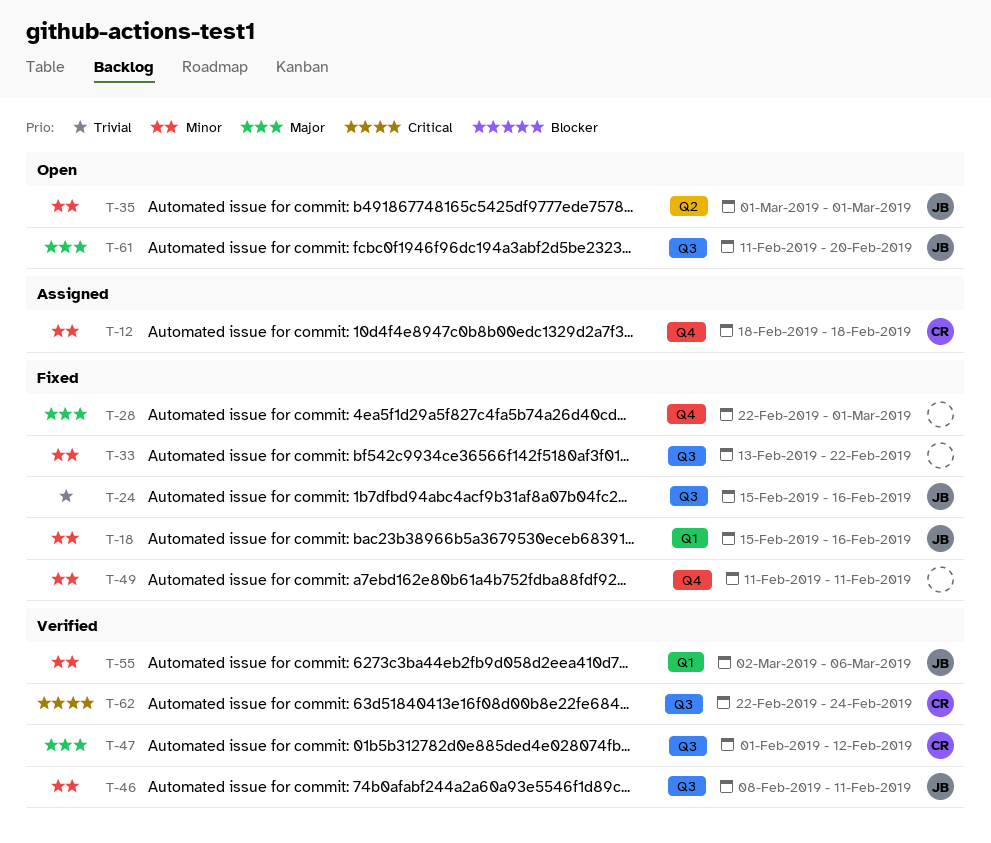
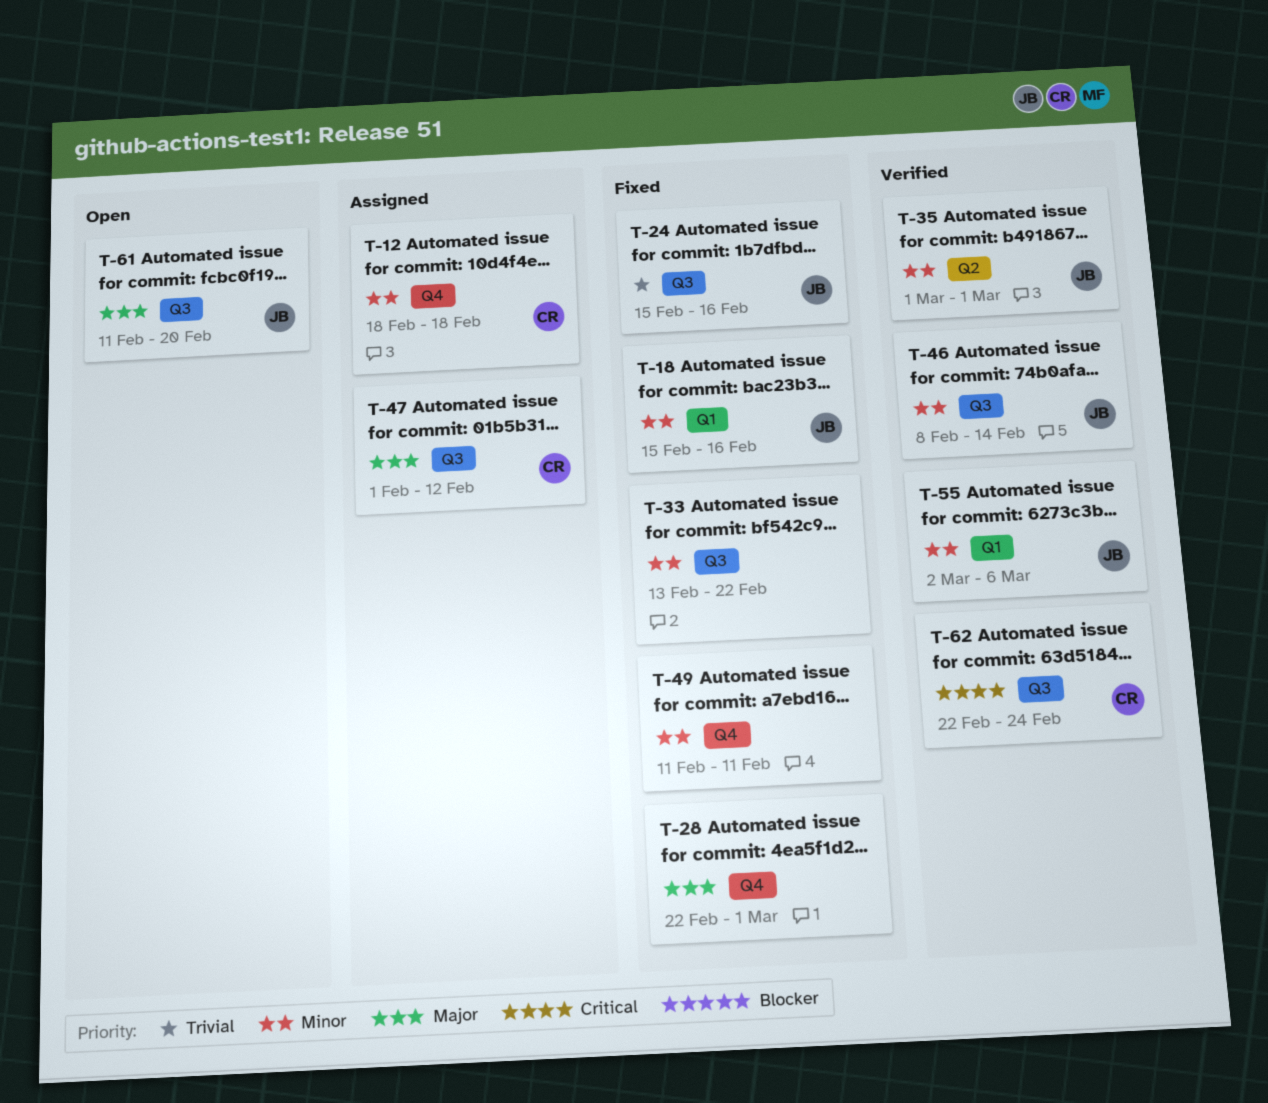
T-35, status: Open -> Verified
T-46, due: Feb 11 -> Feb 14
T-47, status: Verified -> Assigned

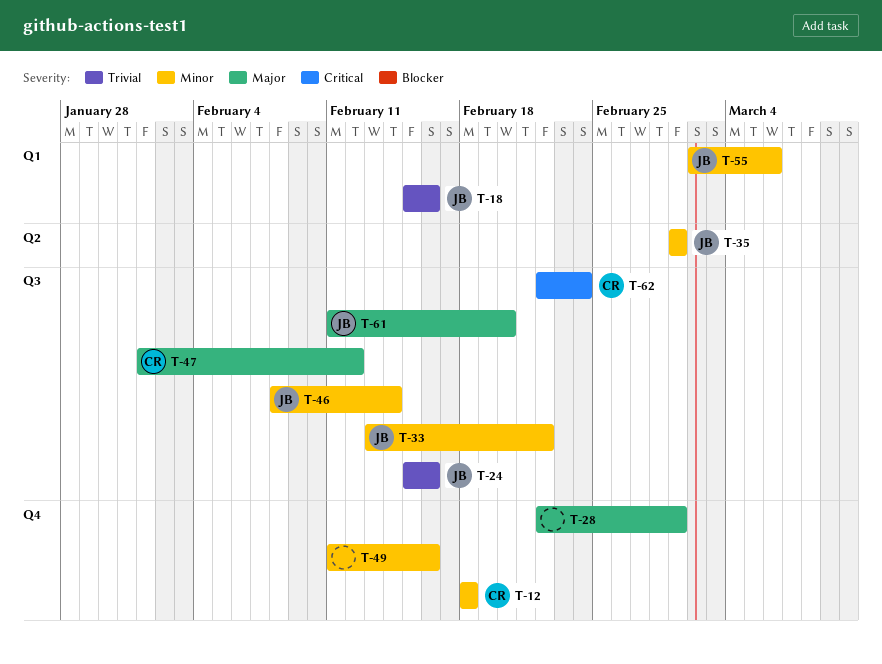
T-18, priority: Minor -> Trivial
T-33, owner: none -> JB
T-49, due: Feb 11 -> Feb 16

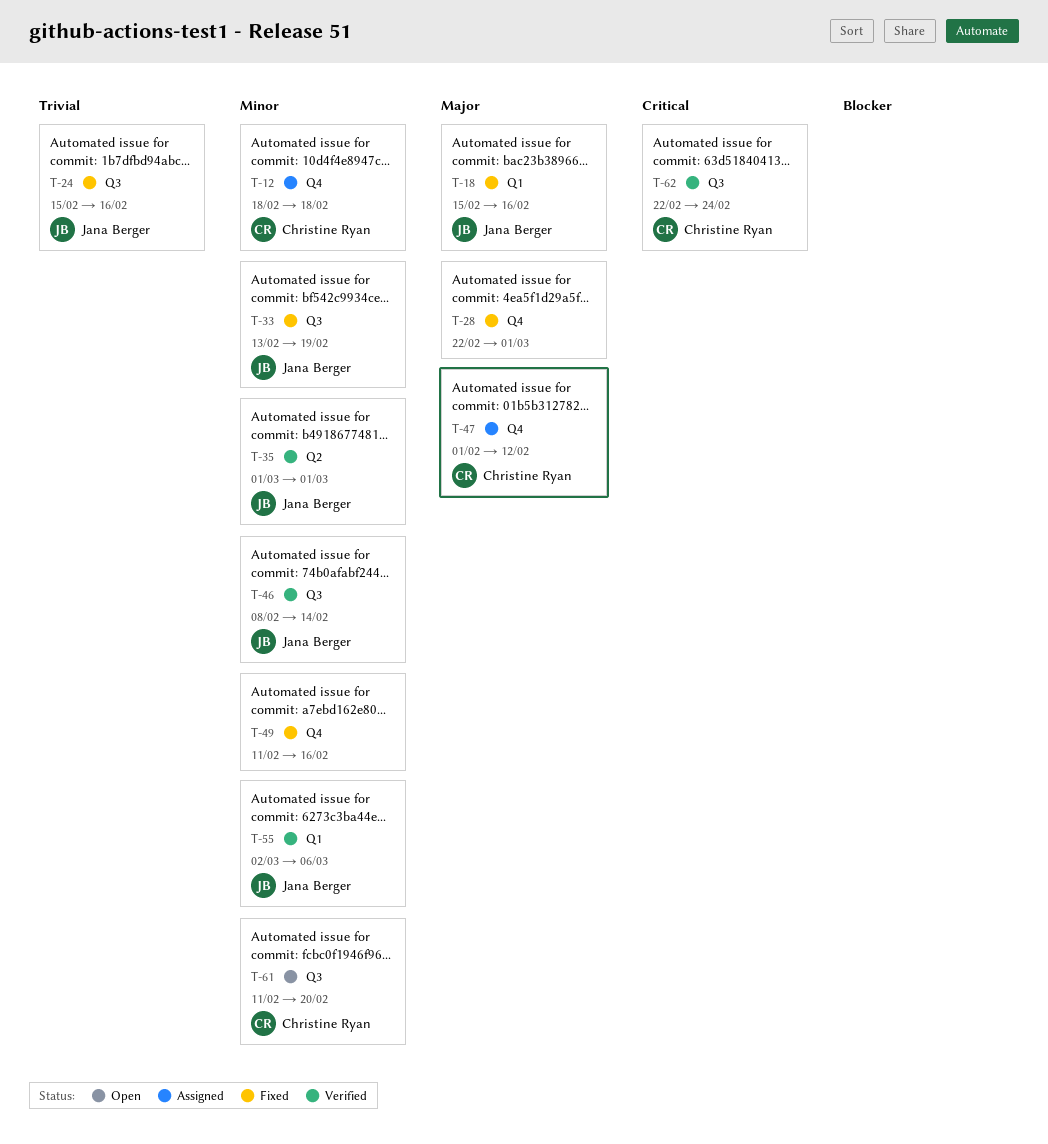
T-18, priority: Trivial -> Major
T-33, due: Feb 22 -> Feb 19
T-47, label: Q3 -> Q4
T-61, owner: Jana Berger -> Christine Ryan
T-61, priority: Major -> Minor

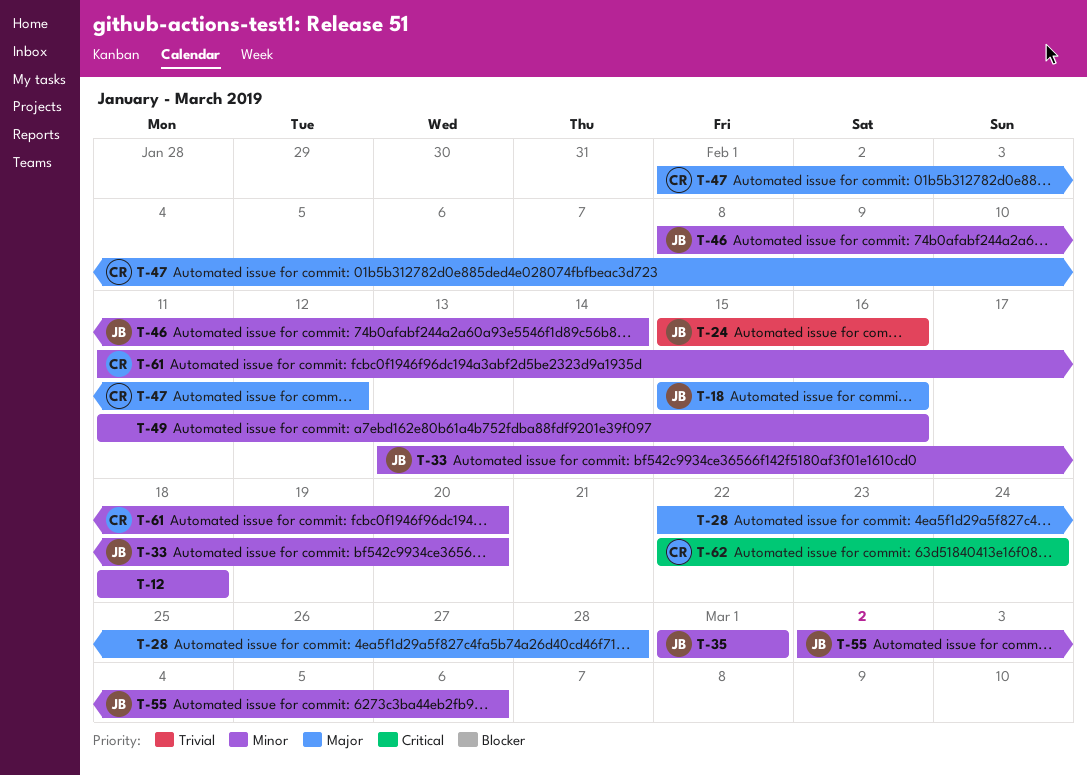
T-12, owner: Christine Ryan -> none
T-28, due: Mar 1 -> Feb 28
T-33, due: Feb 19 -> Feb 20

